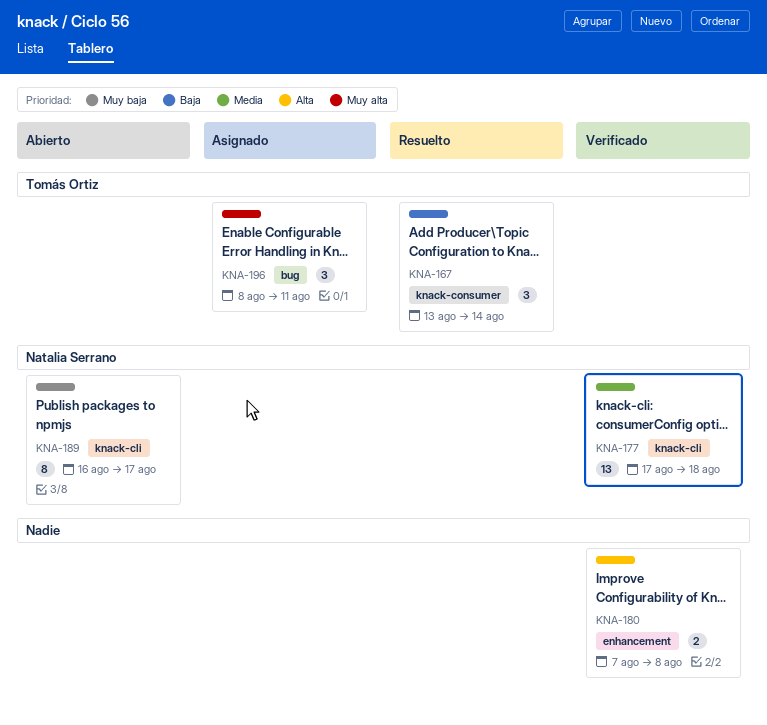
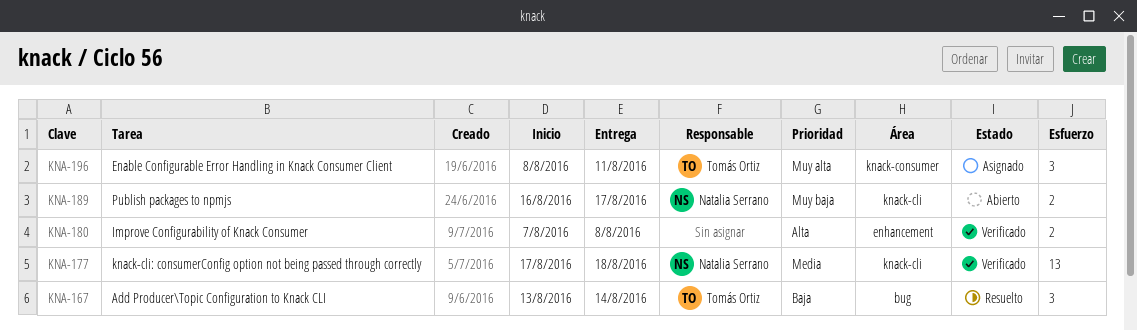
KNA-167, label: knack-consumer -> bug
KNA-189, estimate: 8 -> 2
KNA-196, label: bug -> knack-consumer

